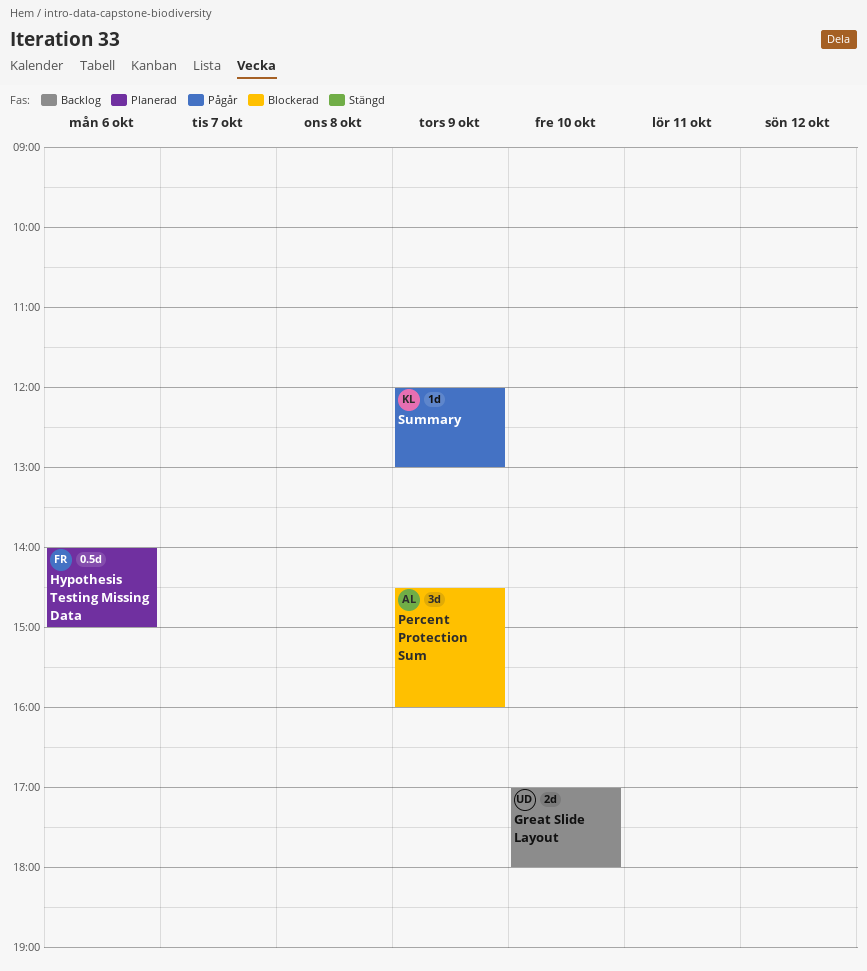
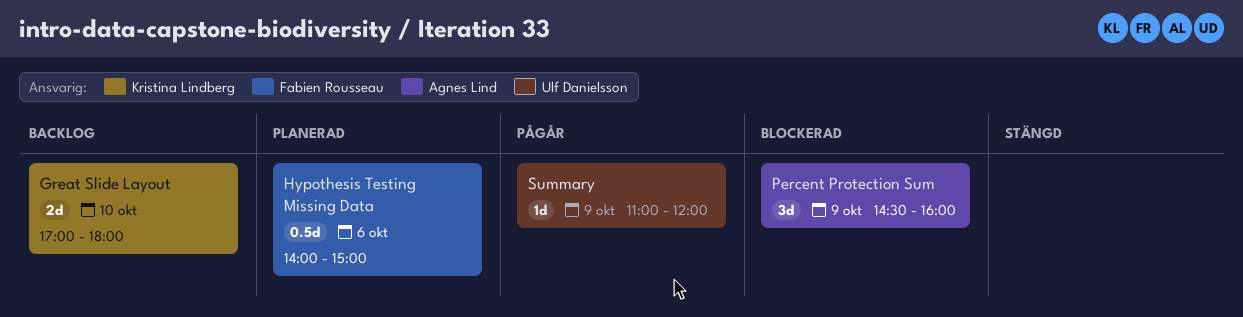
Great Slide Layout, owner: Ulf Danielsson -> Kristina Lindberg
Summary, owner: Kristina Lindberg -> Ulf Danielsson
Summary, begins: 12:00 -> 11:00
Summary, ends: 13:00 -> 12:00

